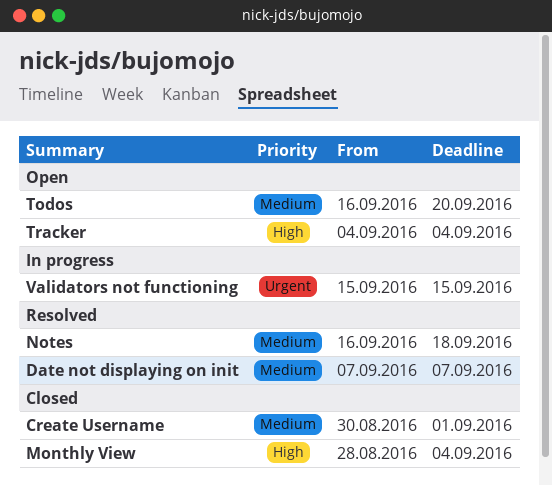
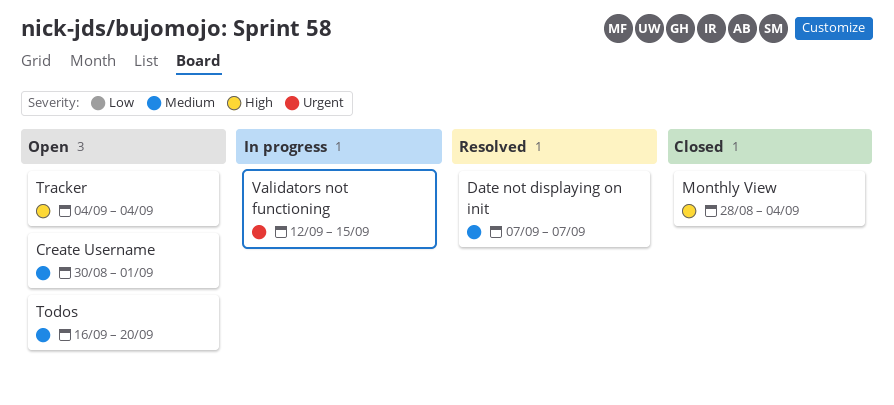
Create Username, status: Closed -> Open
Notes: present -> none
Validators not functioning, start: Sep 15 -> Sep 12

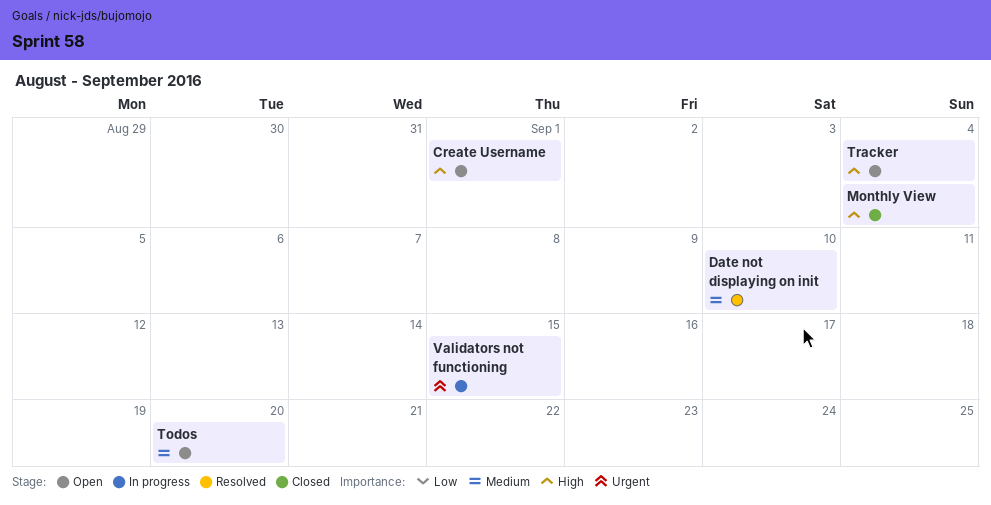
Create Username, priority: Medium -> High
Date not displaying on init, due: Sep 7 -> Sep 10

